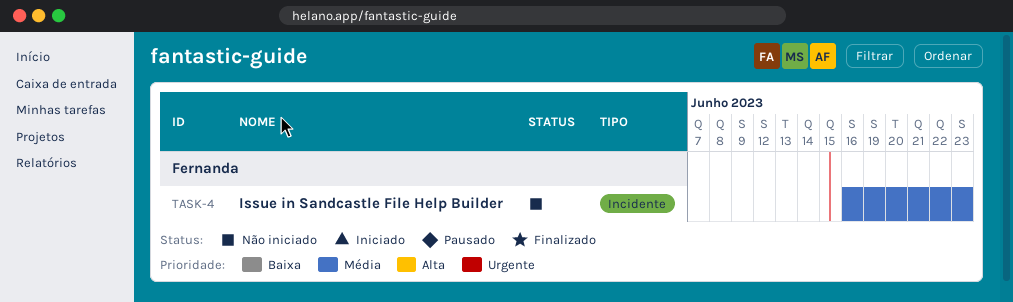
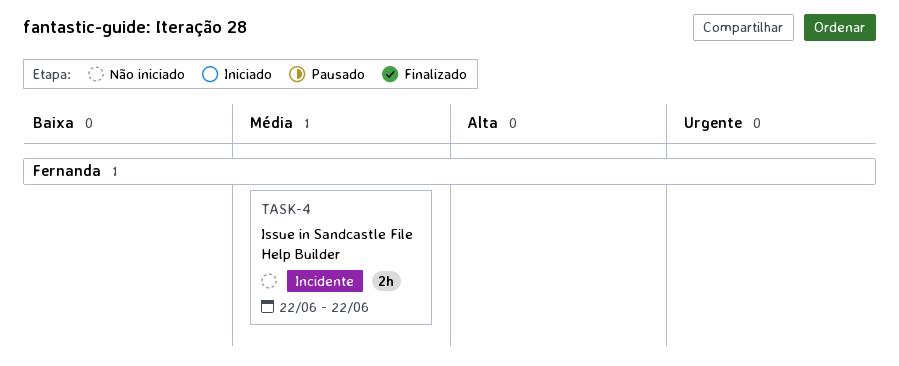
TASK-4, start: Jun 16 -> Jun 22
TASK-4, due: Jun 23 -> Jun 22

